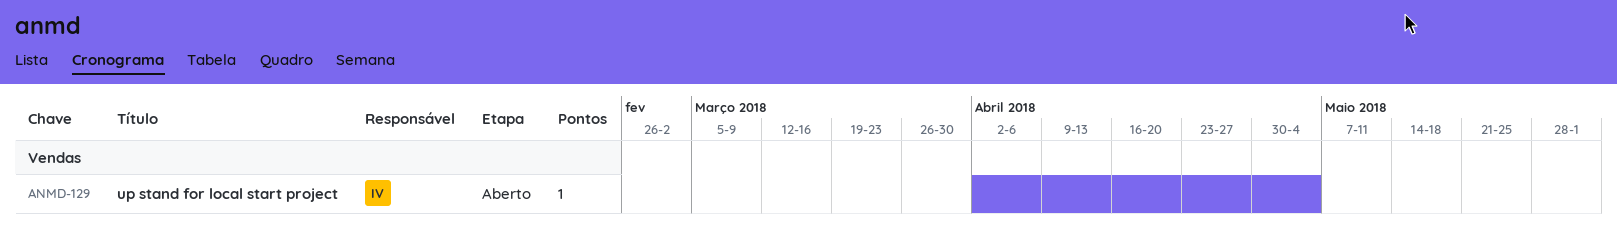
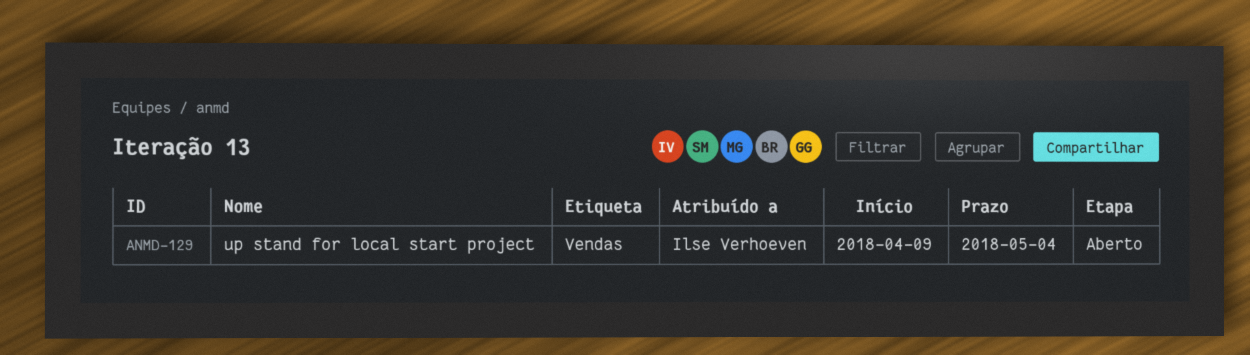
ANMD-129, start: Apr 2 -> Apr 9

